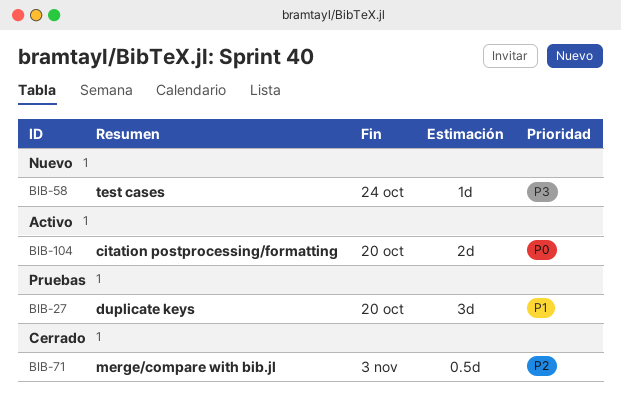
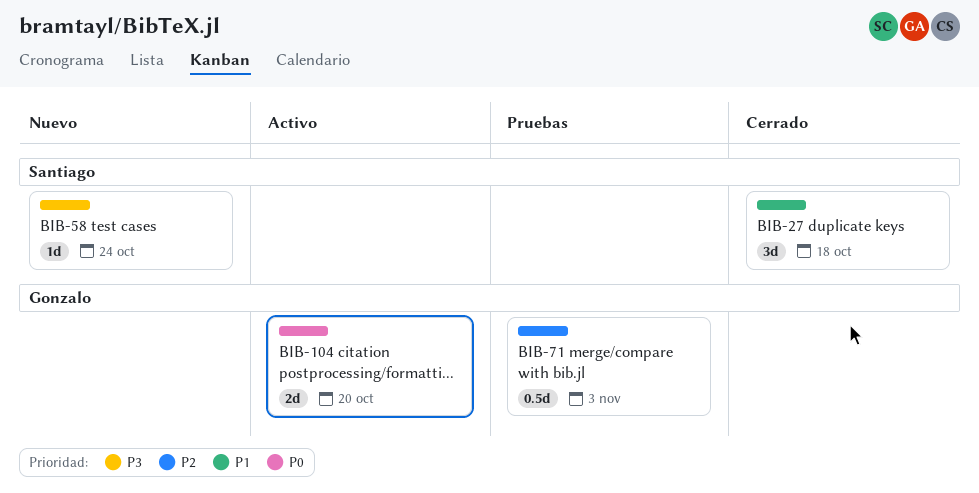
BIB-27, status: Pruebas -> Cerrado
BIB-27, due: Oct 20 -> Oct 18
BIB-71, status: Cerrado -> Pruebas

